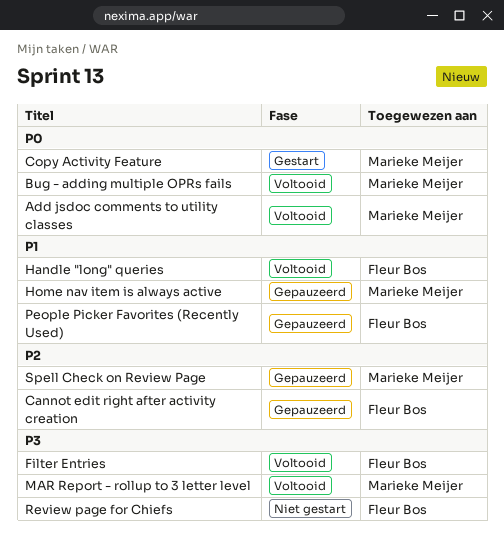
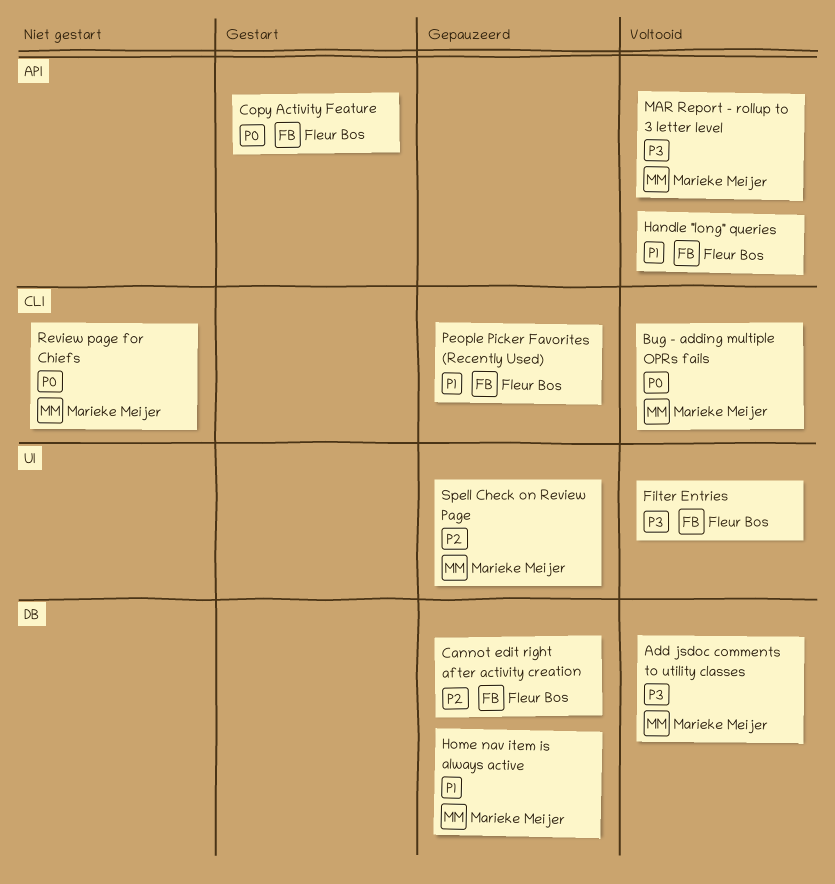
Add jsdoc comments to utility classes, priority: P0 -> P3
Copy Activity Feature, owner: Marieke Meijer -> Fleur Bos
Review page for Chiefs, owner: Fleur Bos -> Marieke Meijer
Review page for Chiefs, priority: P3 -> P0

